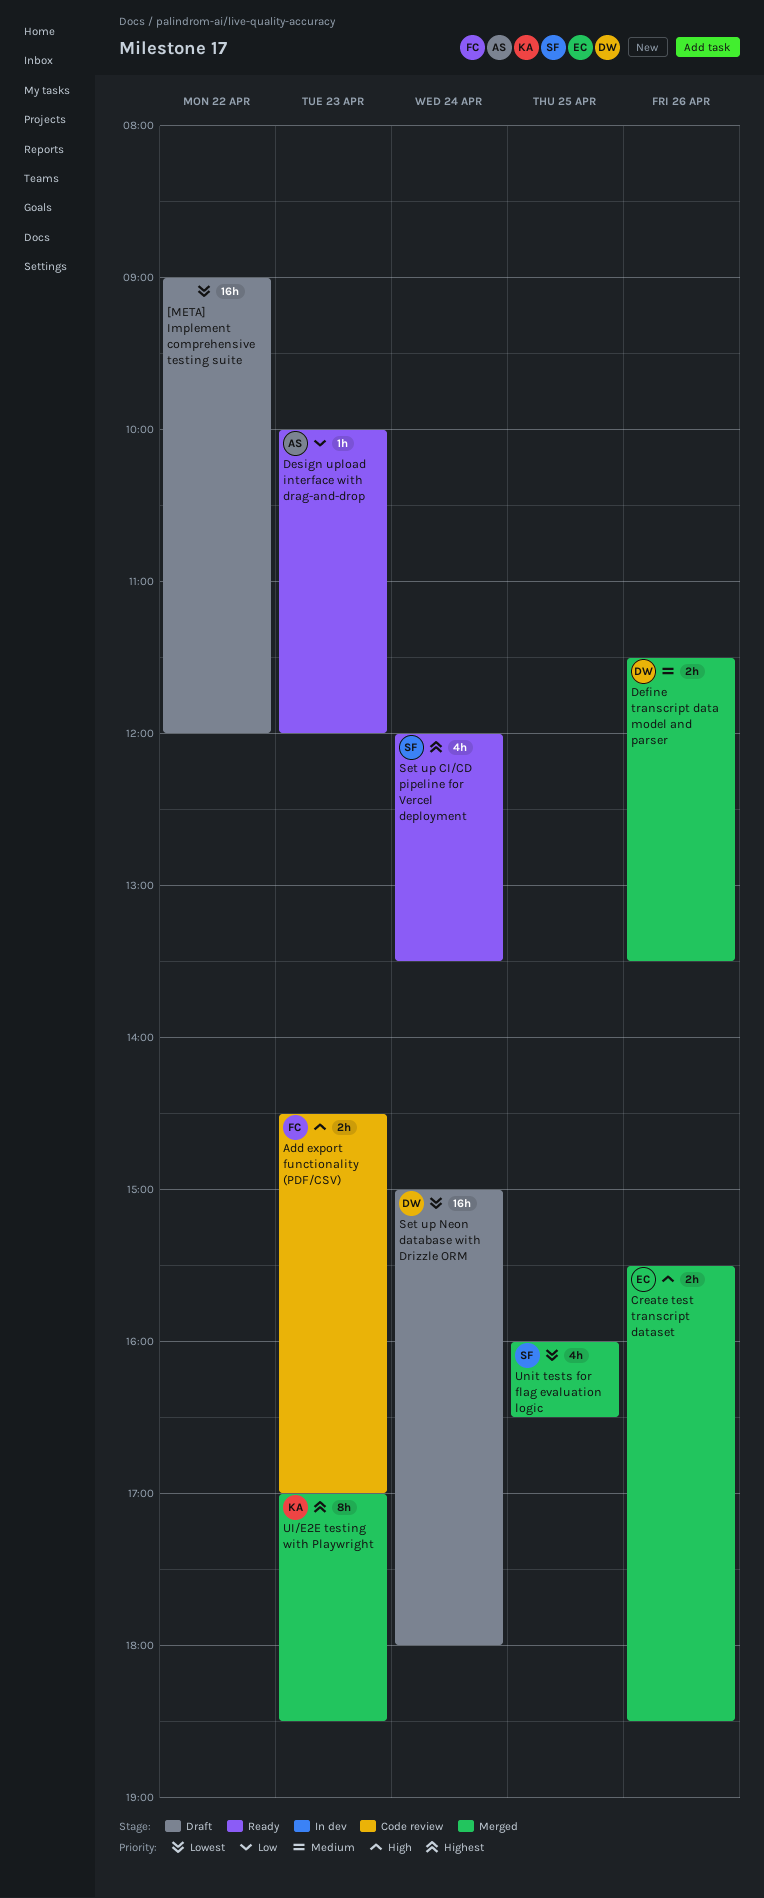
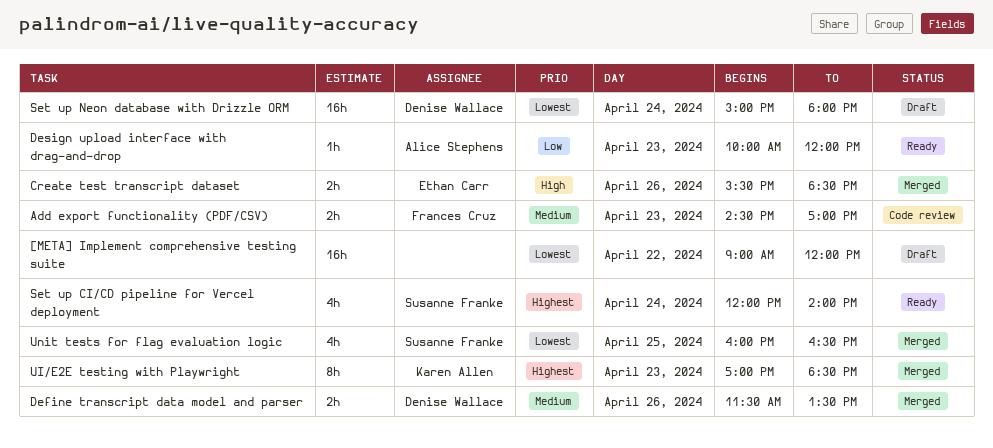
Add export functionality (PDF/CSV), priority: High -> Medium
Set up CI/CD pipeline for Vercel deployment, ends: 13:30 -> 14:00

